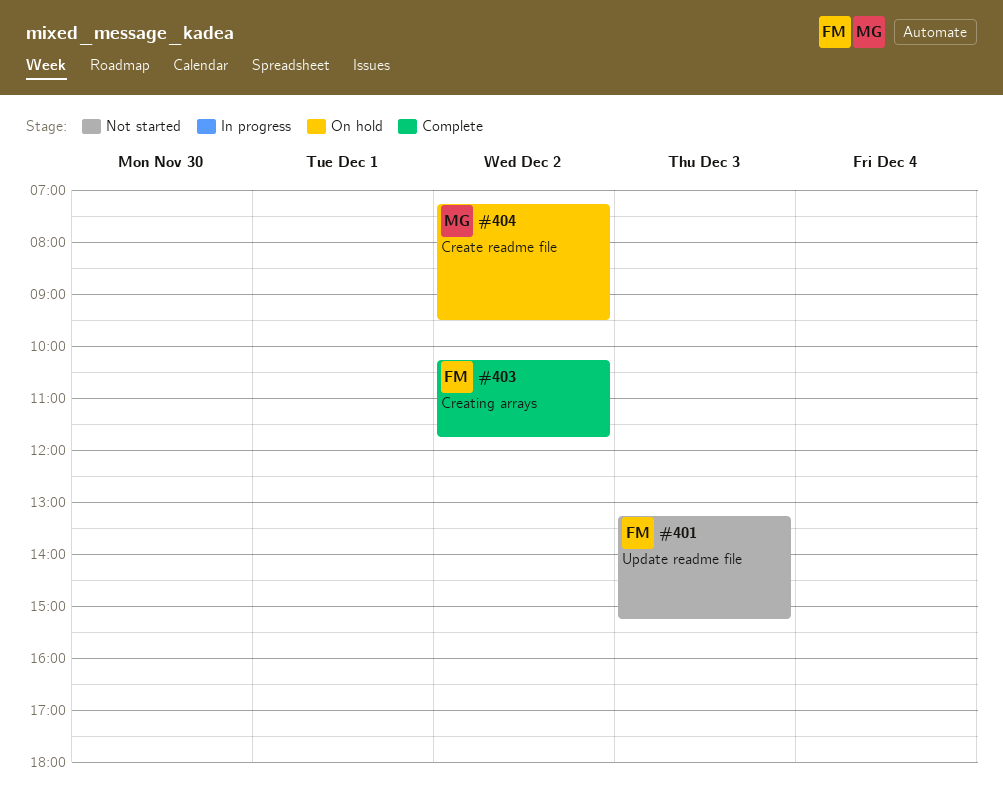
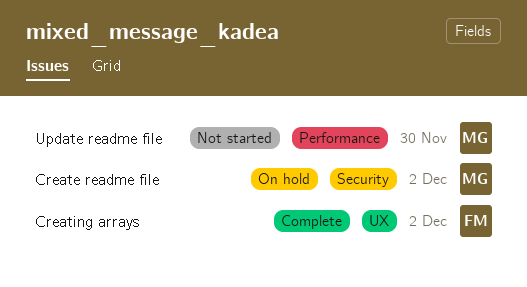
Update readme file, owner: FM -> MG
Update readme file, day: Dec 3 -> Nov 30

